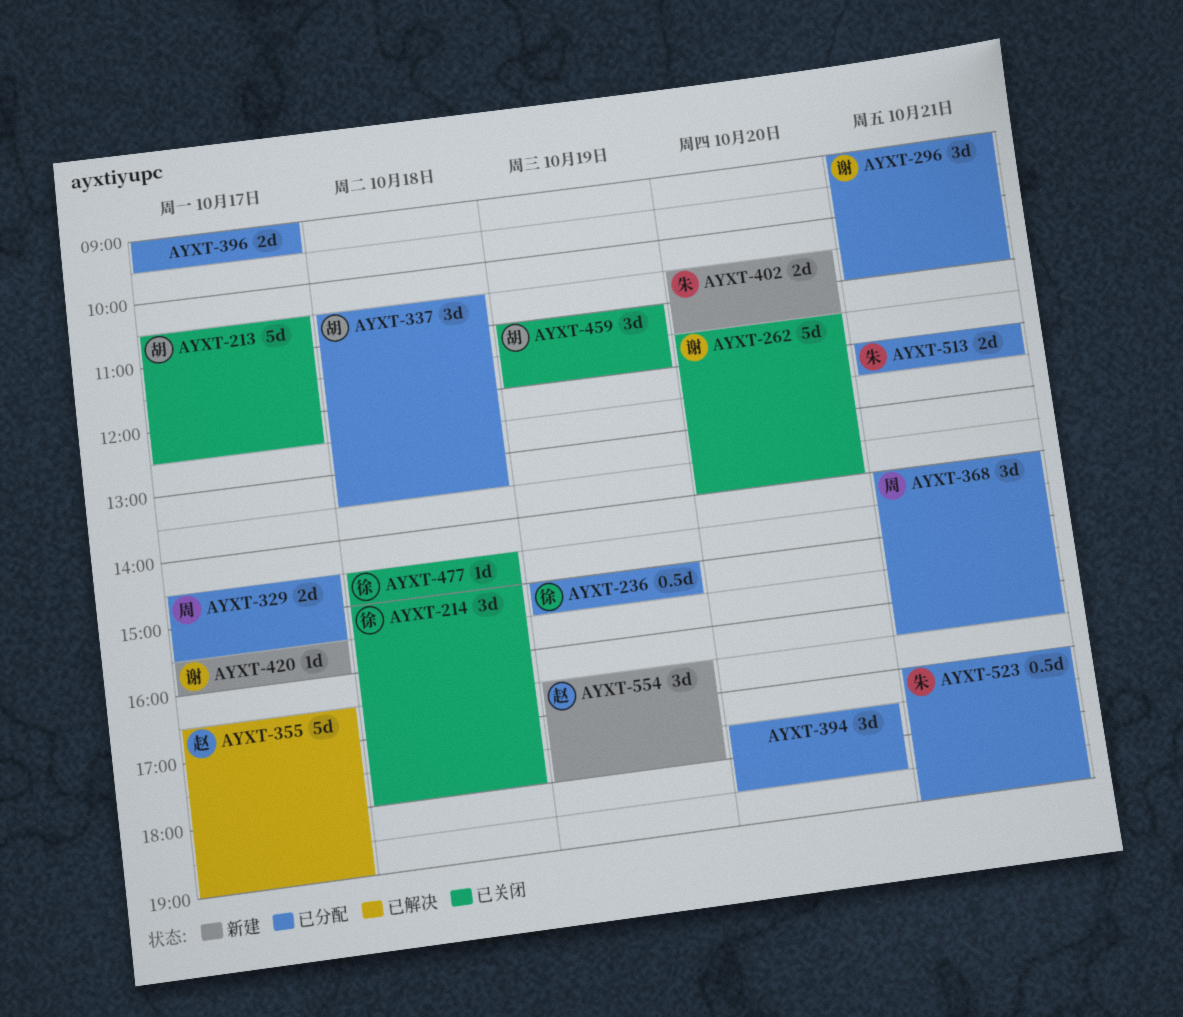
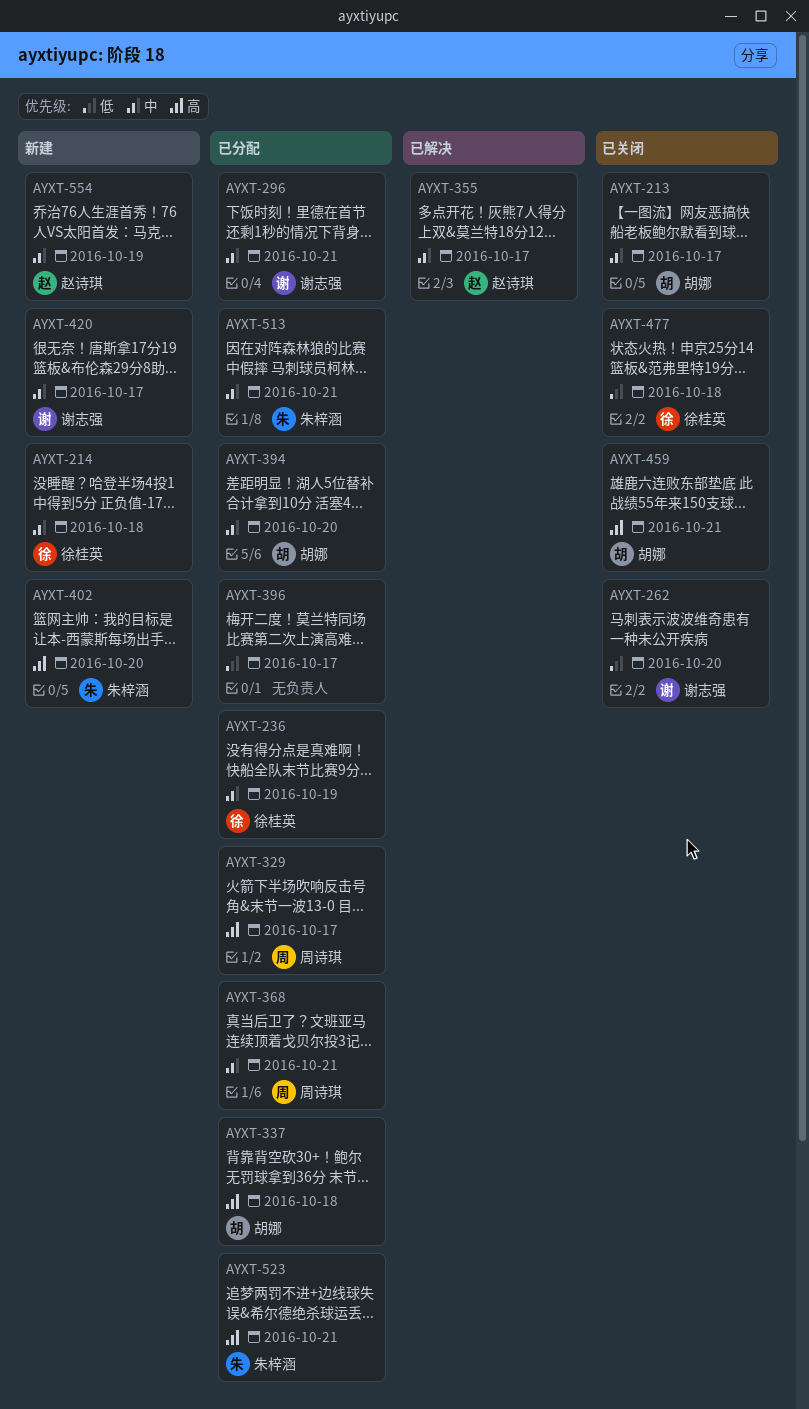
AYXT-214, status: 已关闭 -> 新建
AYXT-394, owner: none -> 胡娜
AYXT-459, day: Oct 19 -> Oct 21

